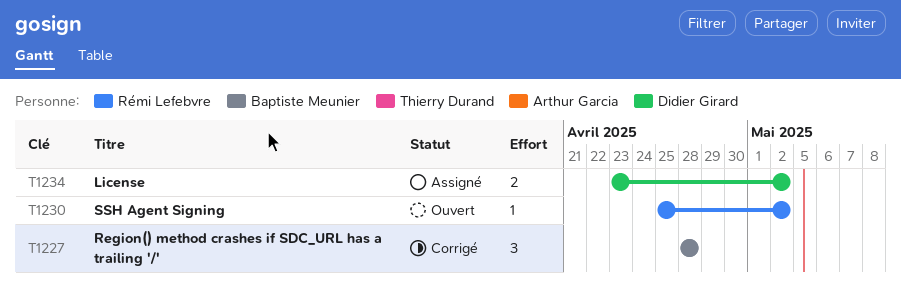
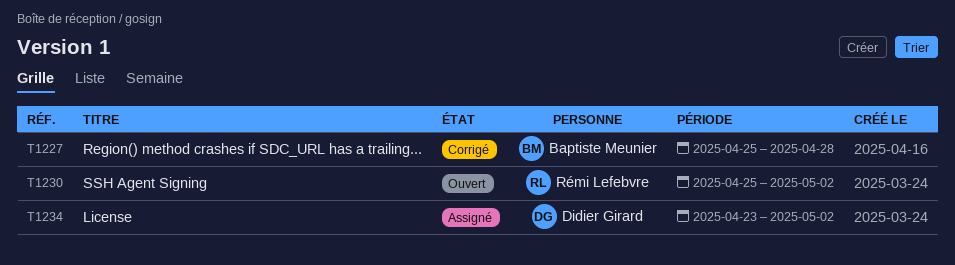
T1227, start: Apr 28 -> Apr 25

